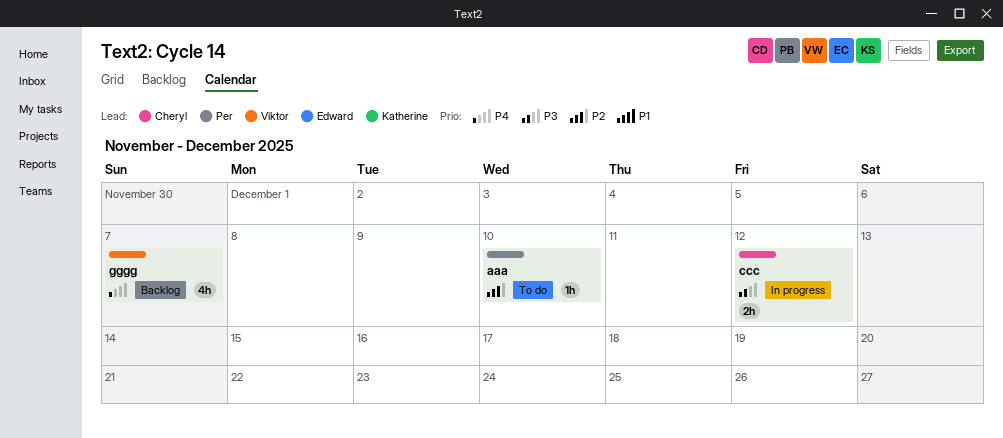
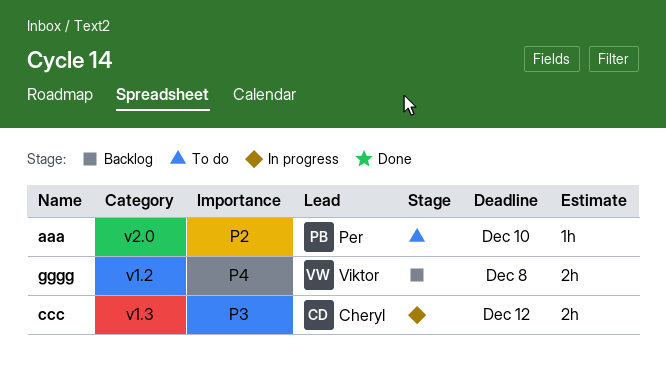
gggg, estimate: 4h -> 2h
gggg, due: Dec 7 -> Dec 8

